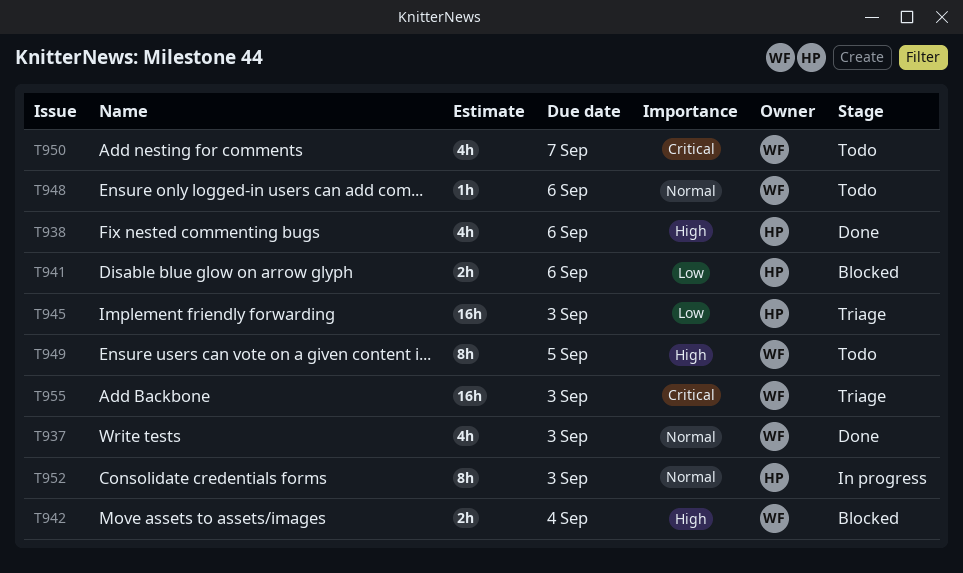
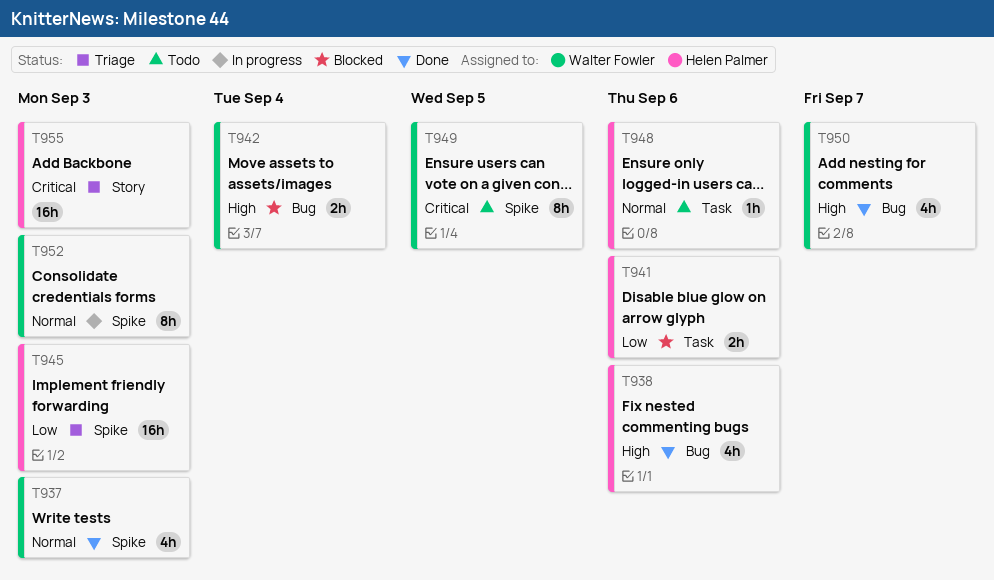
T948, owner: Walter Fowler -> Helen Palmer
T949, priority: High -> Critical
T950, status: Todo -> Done
T950, priority: Critical -> High
T952, owner: Helen Palmer -> Walter Fowler
T955, owner: Walter Fowler -> Helen Palmer

